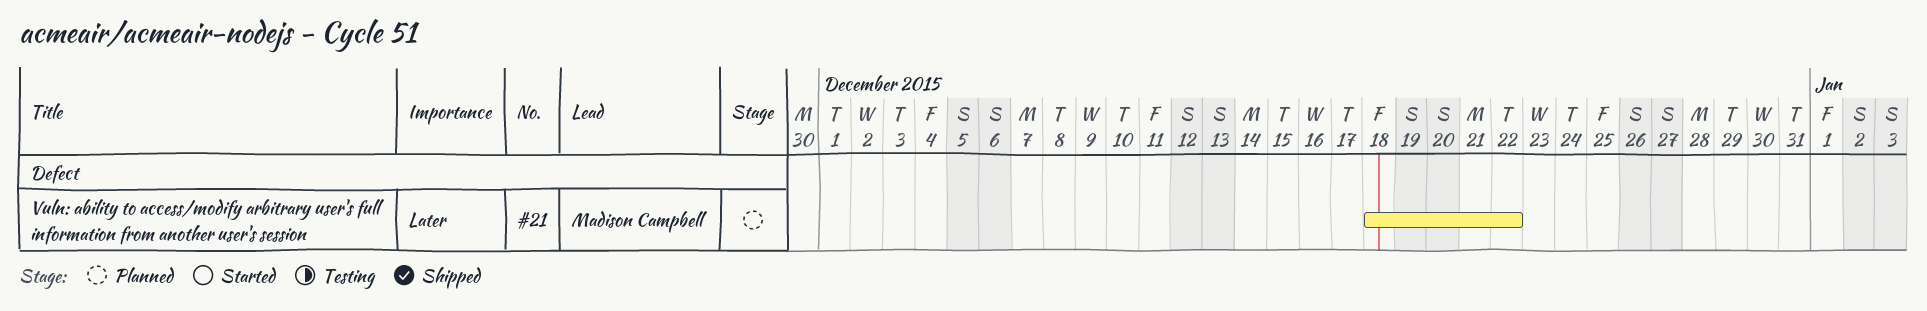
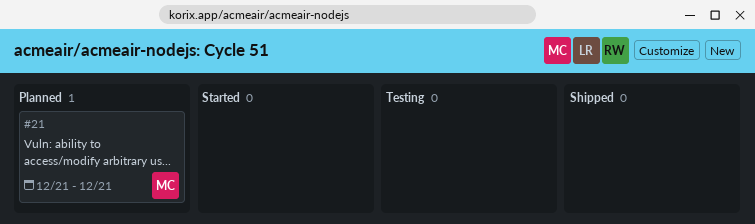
#21, start: Dec 18 -> Dec 21
#21, due: Dec 22 -> Dec 21

